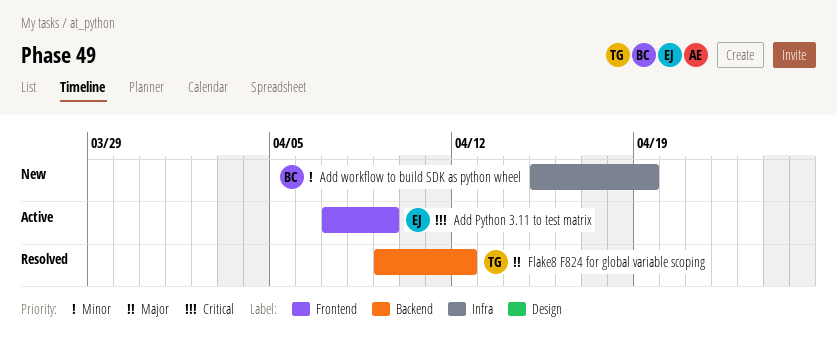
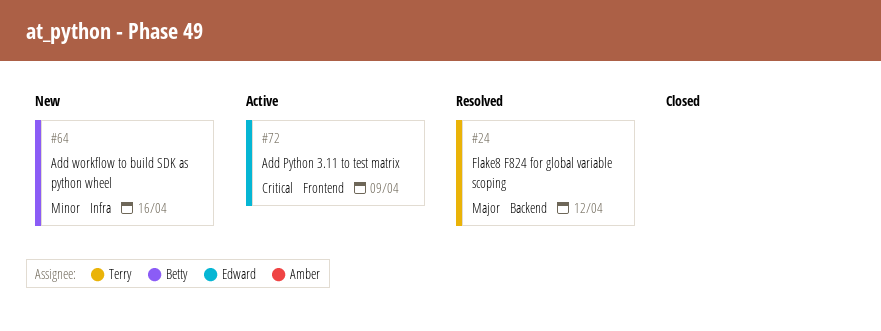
Add workflow to build SDK as python wheel, due: Apr 19 -> Apr 16

